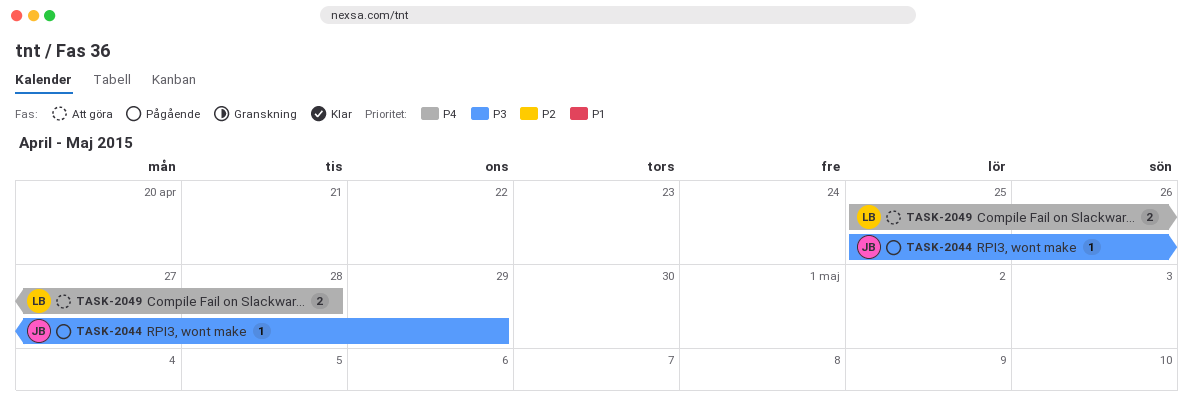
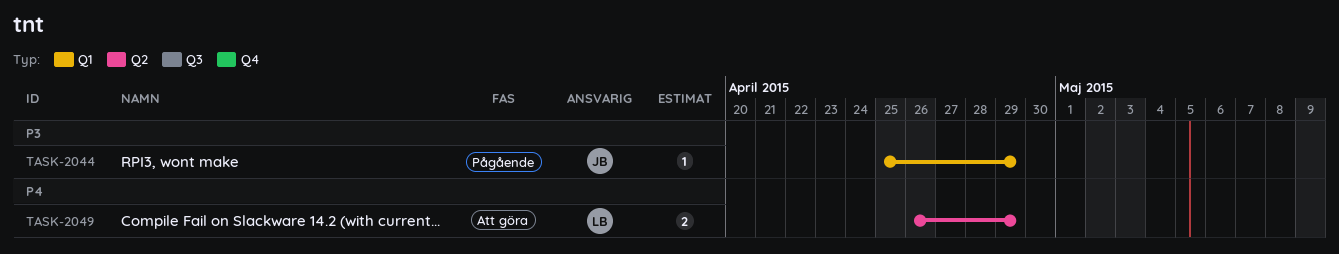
TASK-2049, start: Apr 25 -> Apr 26
TASK-2049, due: Apr 28 -> Apr 29

